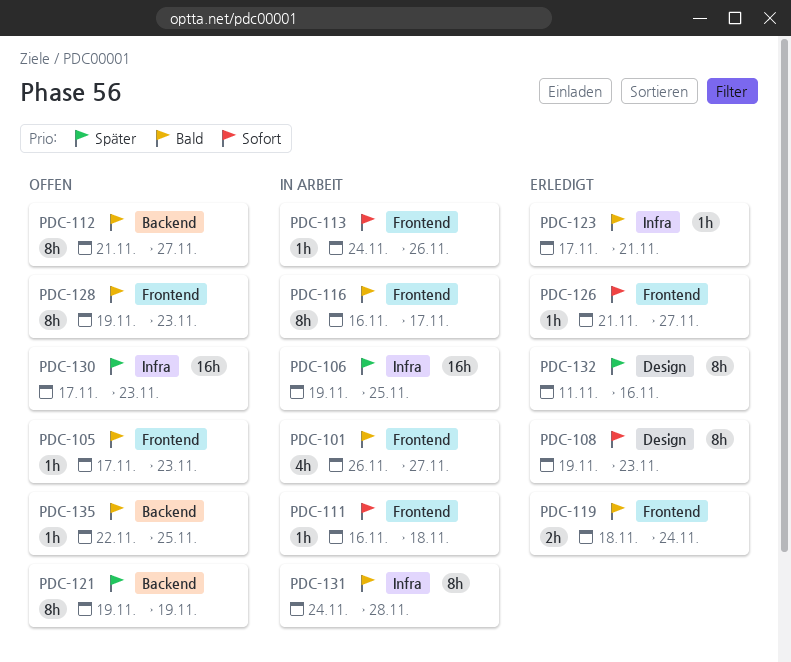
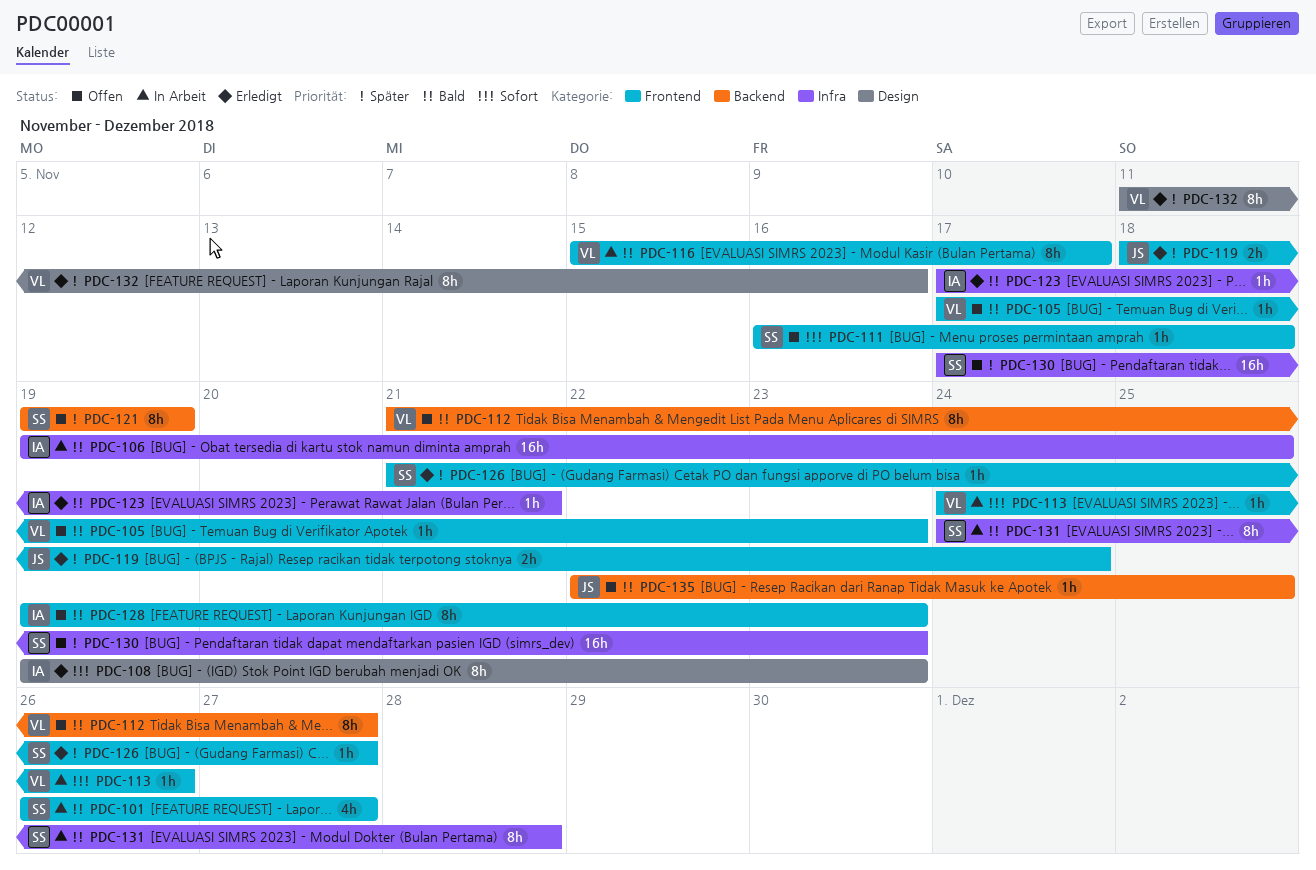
PDC-106, priority: Später -> Bald
PDC-111, status: In Arbeit -> Offen
PDC-116, start: Nov 16 -> Nov 15
PDC-119, priority: Bald -> Später
PDC-126, priority: Sofort -> Später

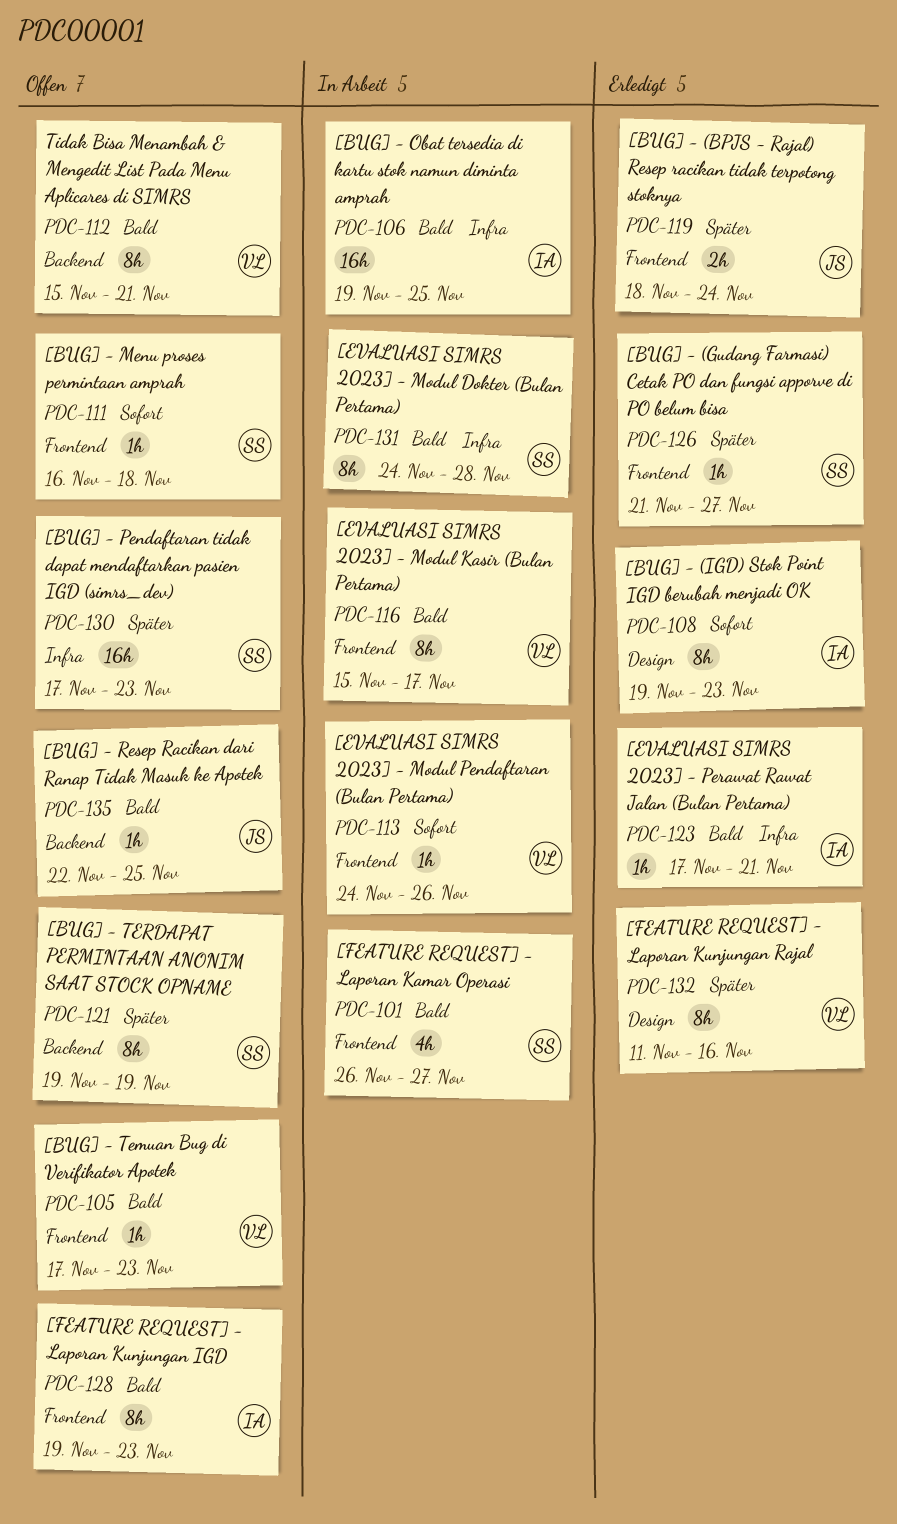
PDC-112, start: Nov 21 -> Nov 15
PDC-112, due: Nov 27 -> Nov 21

